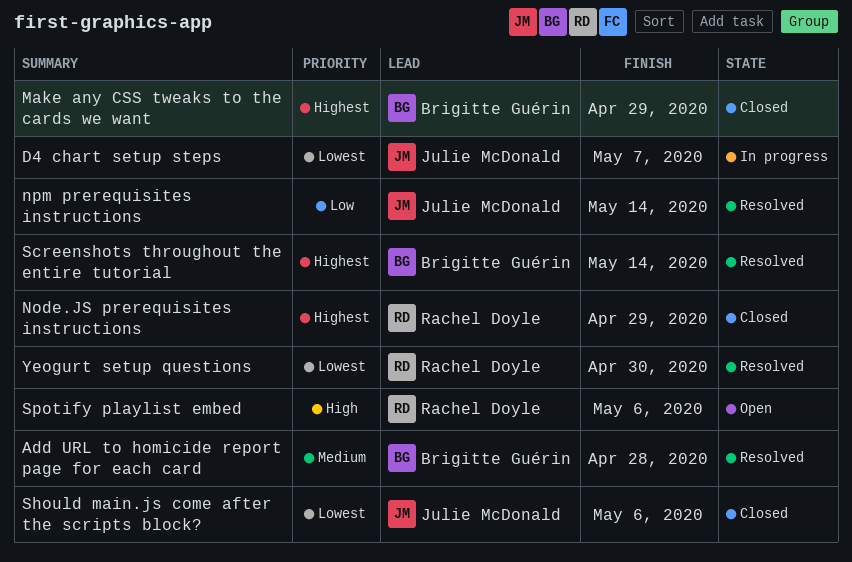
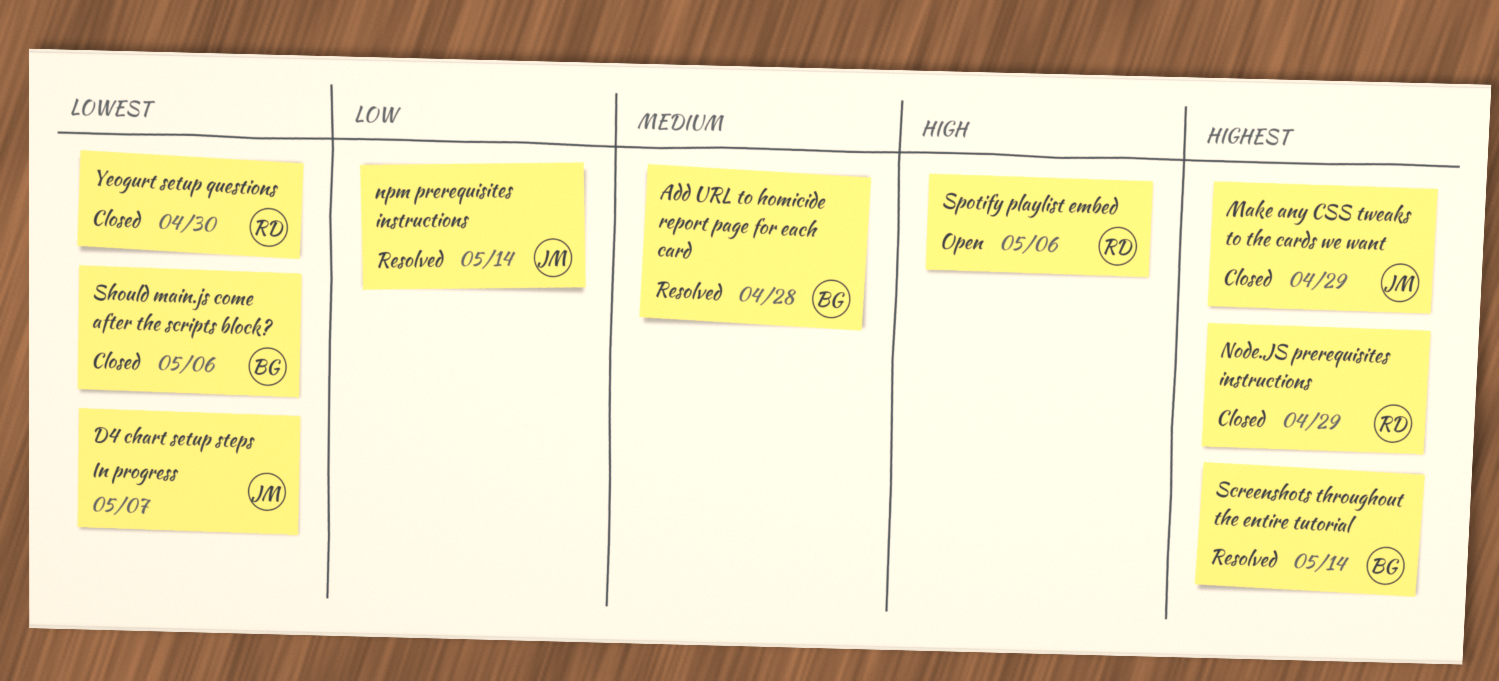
Make any CSS tweaks to the cards we want, owner: Brigitte Guérin -> Julie McDonald
Should main.js come after the scripts block?, owner: Julie McDonald -> Brigitte Guérin
Yeogurt setup questions, status: Resolved -> Closed

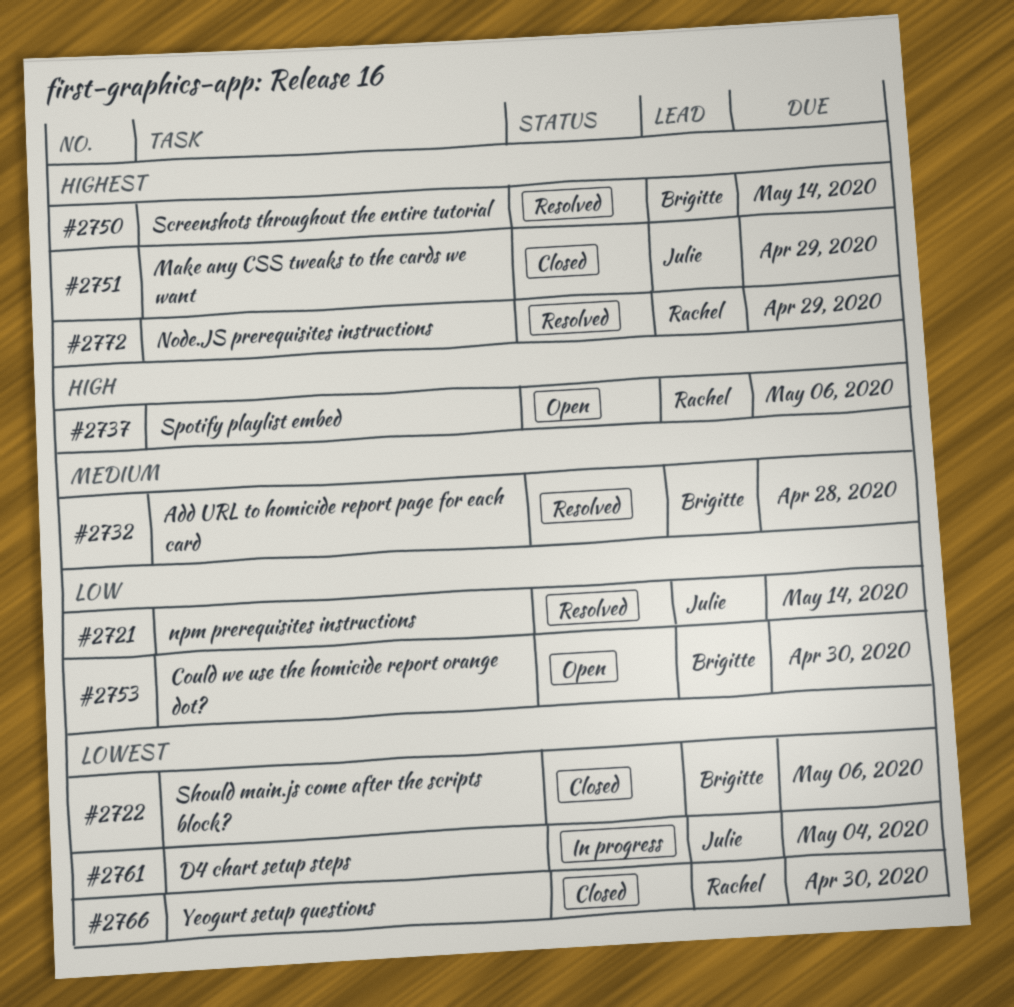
Could we use the homicide report orange dot?: none -> present
D4 chart setup steps, due: May 7 -> May 4
Node.JS prerequisites instructions, status: Closed -> Resolved

